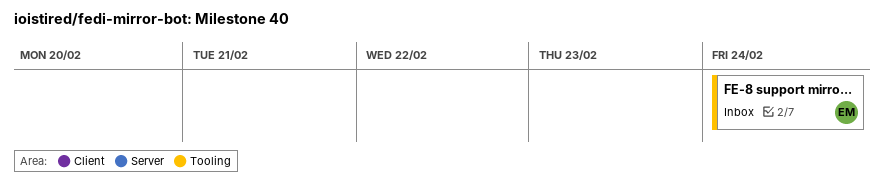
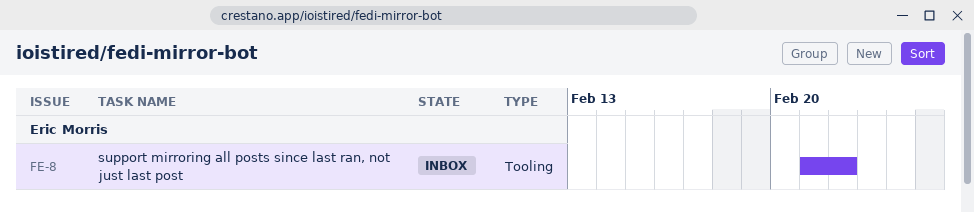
FE-8, due: Feb 24 -> Feb 22

